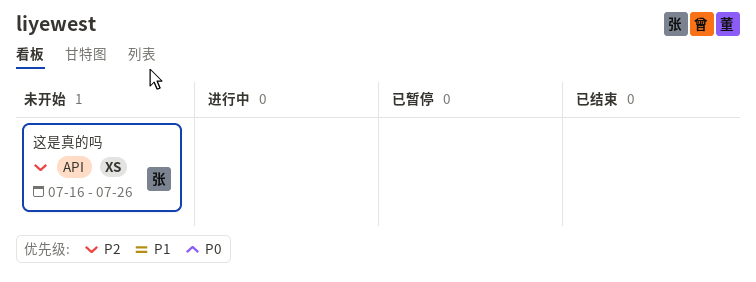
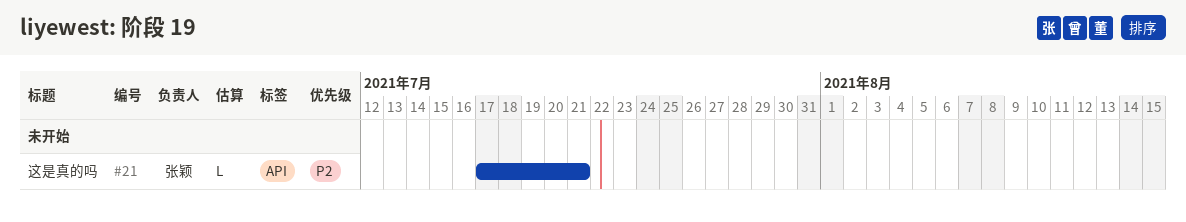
这是真的吗, estimate: XS -> L
这是真的吗, start: Jul 16 -> Jul 17
这是真的吗, due: Jul 26 -> Jul 21

